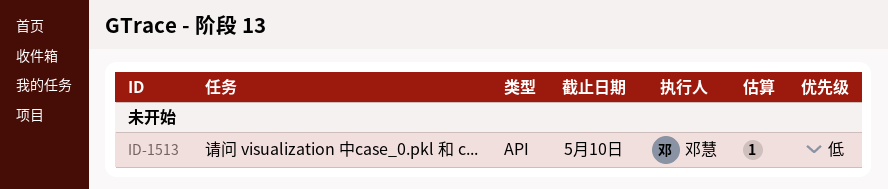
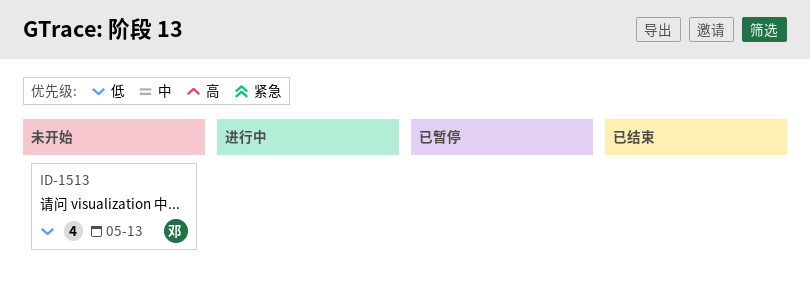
ID-1513, estimate: 1 -> 4
ID-1513, due: May 10 -> May 13

